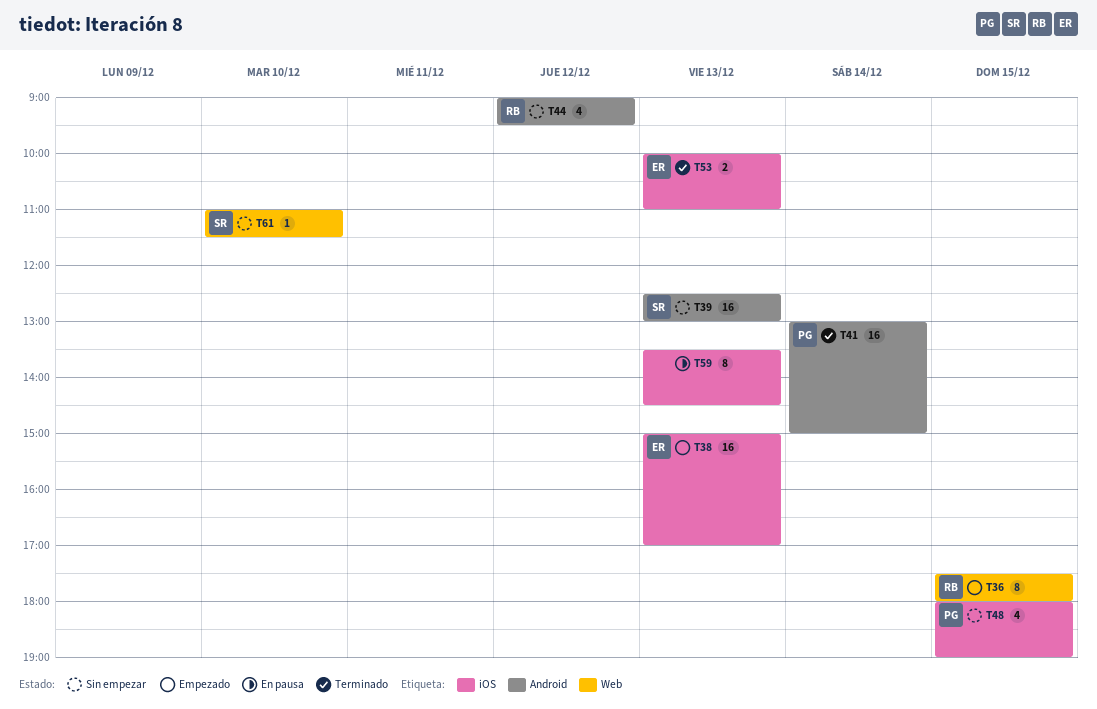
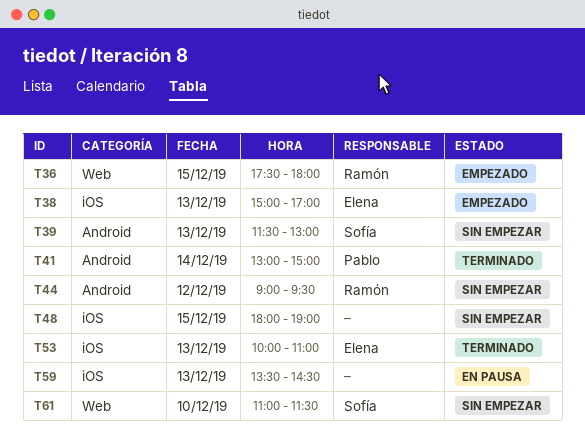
T39, begins: 12:30 -> 11:30
T48, owner: Pablo -> none

